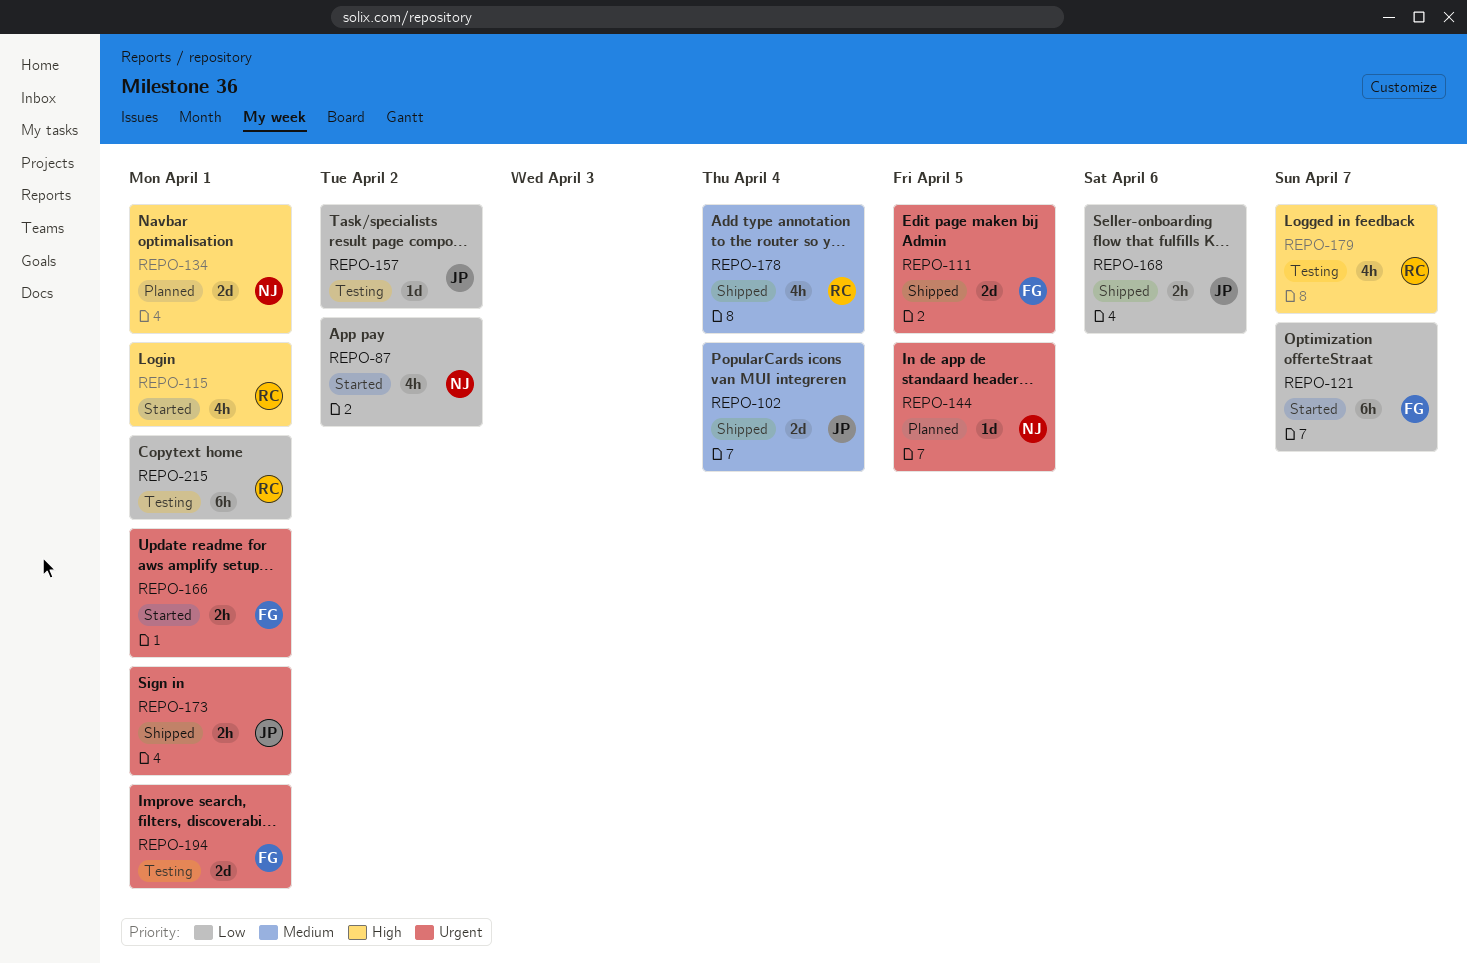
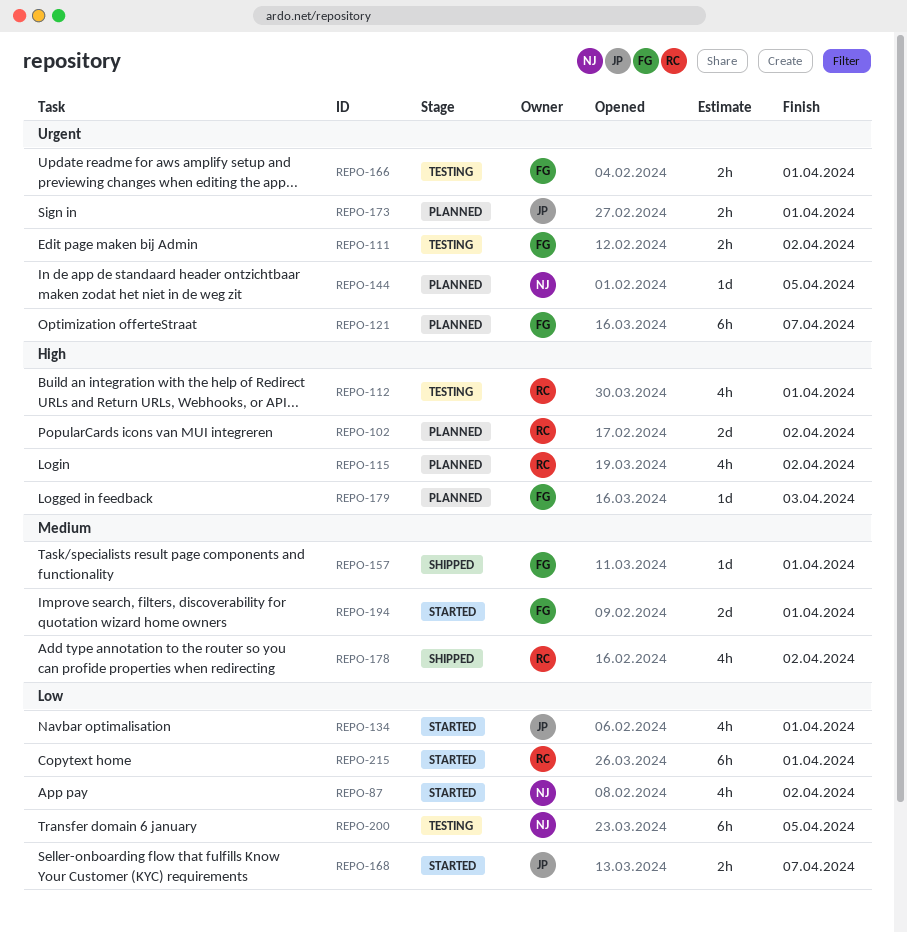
REPO-102, status: Shipped -> Planned
REPO-102, owner: JP -> RC
REPO-102, priority: Medium -> High
REPO-102, due: Apr 4 -> Apr 2
REPO-111, status: Shipped -> Testing
REPO-111, estimate: 2d -> 2h
REPO-111, due: Apr 5 -> Apr 2
REPO-112: none -> present
REPO-115, status: Started -> Planned
REPO-115, due: Apr 1 -> Apr 2
REPO-121, status: Started -> Planned
REPO-121, priority: Low -> Urgent
REPO-134, status: Planned -> Started
REPO-134, owner: NJ -> JP
REPO-134, priority: High -> Low
REPO-134, estimate: 2d -> 4h
REPO-157, status: Testing -> Shipped
REPO-157, owner: JP -> FG
REPO-157, priority: Low -> Medium
REPO-157, due: Apr 2 -> Apr 1
REPO-166, status: Started -> Testing
REPO-168, status: Shipped -> Started
REPO-168, due: Apr 6 -> Apr 7
REPO-173, status: Shipped -> Planned
REPO-178, due: Apr 4 -> Apr 2
REPO-179, status: Testing -> Planned
REPO-179, owner: RC -> FG
REPO-179, estimate: 4h -> 1d
REPO-179, due: Apr 7 -> Apr 3
REPO-194, status: Testing -> Started
REPO-194, priority: Urgent -> Medium
REPO-200: none -> present
REPO-215, status: Testing -> Started

